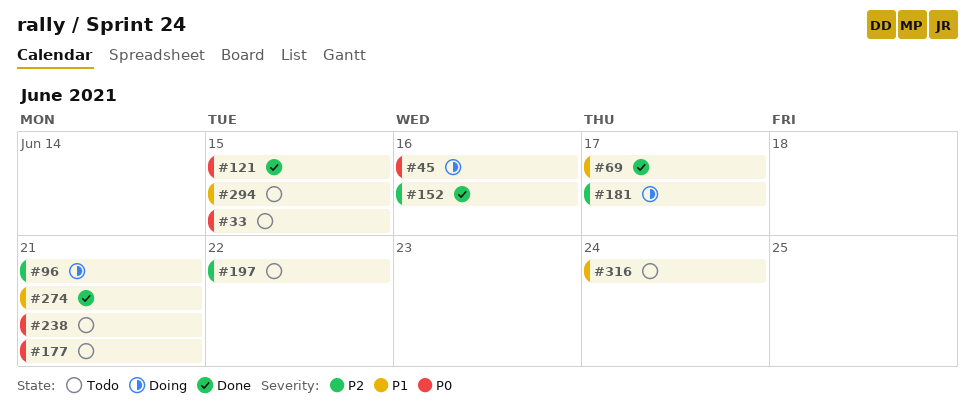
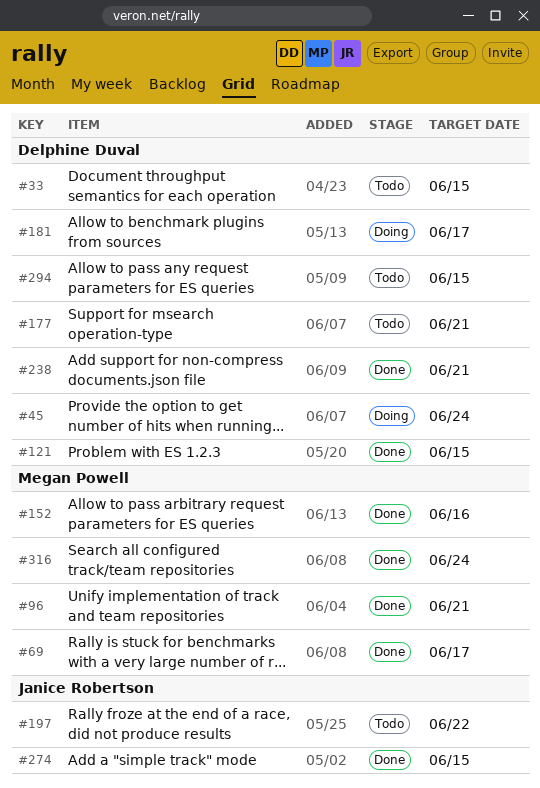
#45, due: Jun 16 -> Jun 24
#96, status: Doing -> Done
#238, status: Todo -> Done
#274, due: Jun 21 -> Jun 15
#316, status: Todo -> Done

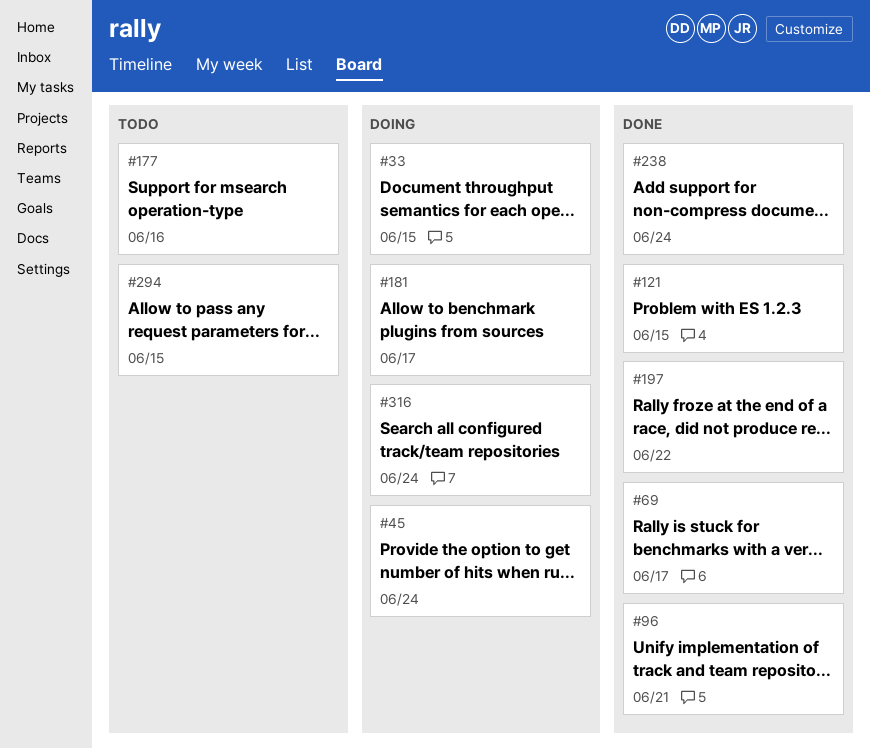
#33, status: Todo -> Doing
#152: present -> none
#177, due: Jun 21 -> Jun 16
#197, status: Todo -> Done
#238, due: Jun 21 -> Jun 24
#274: present -> none
#316, status: Done -> Doing

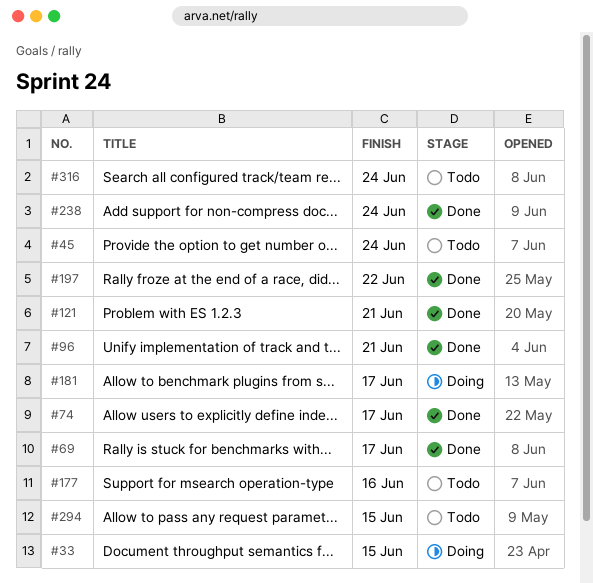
#45, status: Doing -> Todo
#74: none -> present
#121, due: Jun 15 -> Jun 21
#316, status: Doing -> Todo

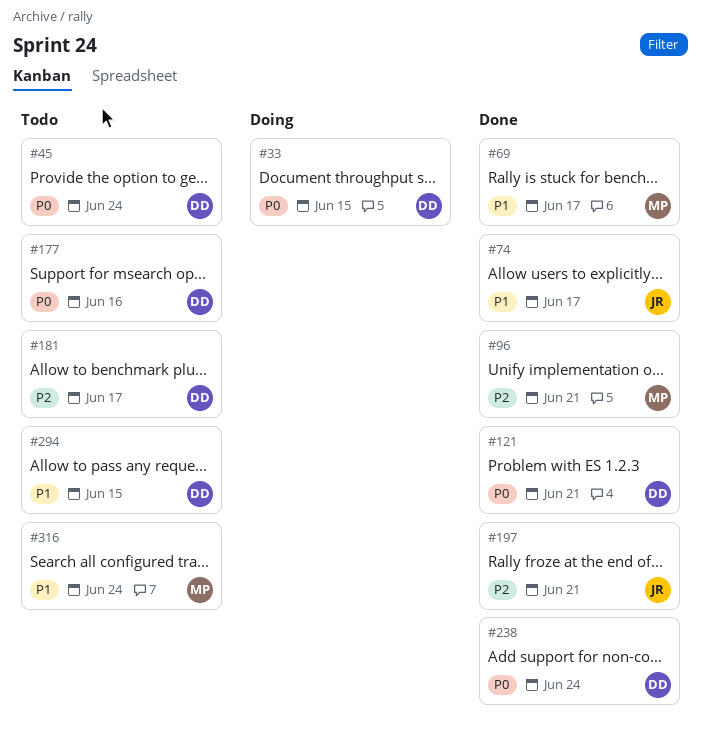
#181, status: Doing -> Todo
#197, due: Jun 22 -> Jun 21

